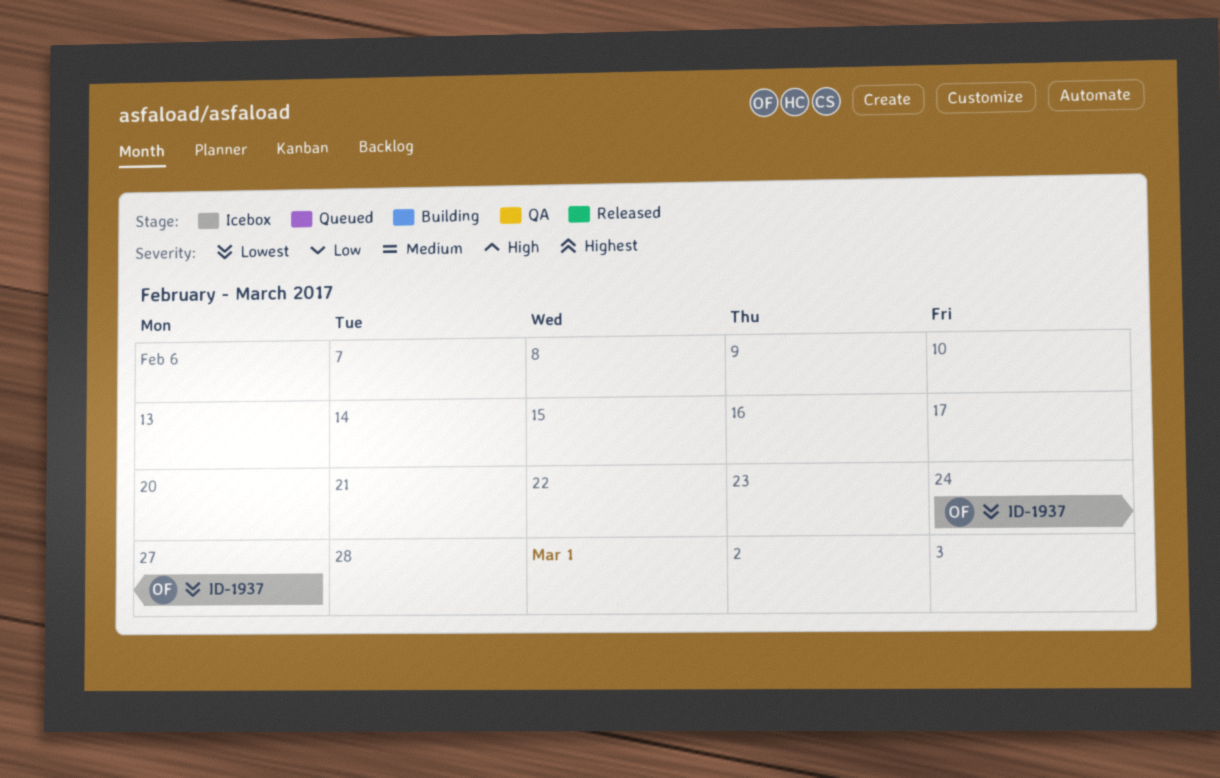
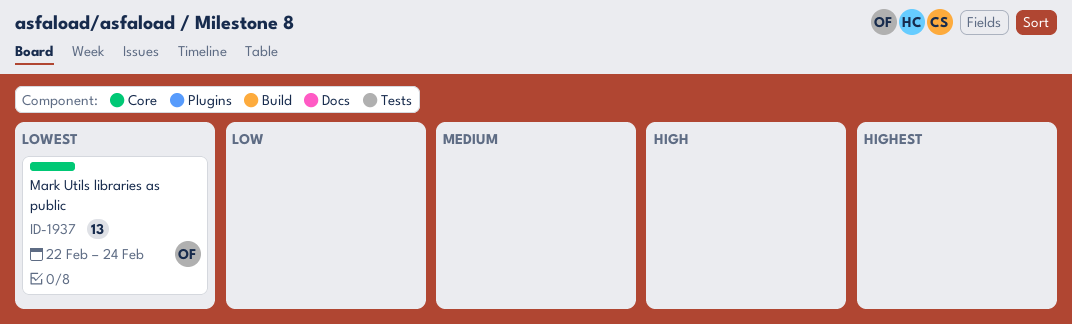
ID-1937, start: Feb 24 -> Feb 22
ID-1937, due: Feb 27 -> Feb 24

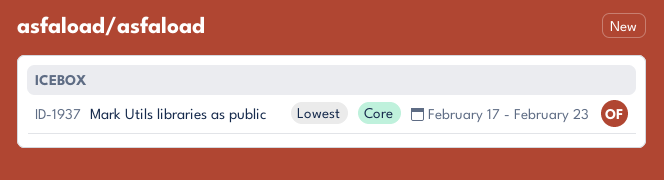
ID-1937, start: Feb 22 -> Feb 17
ID-1937, due: Feb 24 -> Feb 23

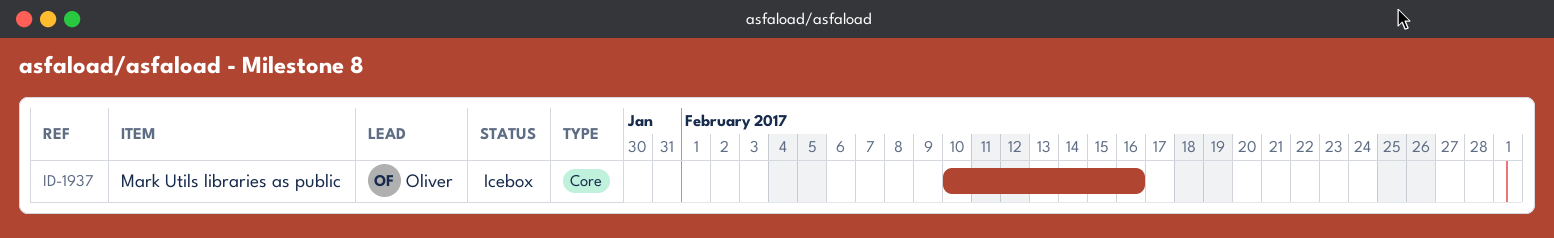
ID-1937, start: Feb 17 -> Feb 10
ID-1937, due: Feb 23 -> Feb 16

